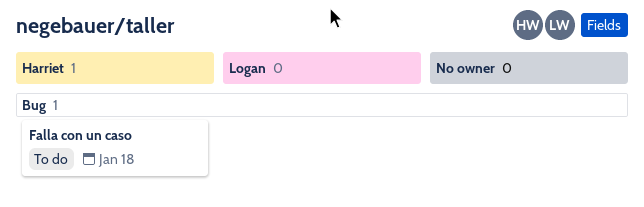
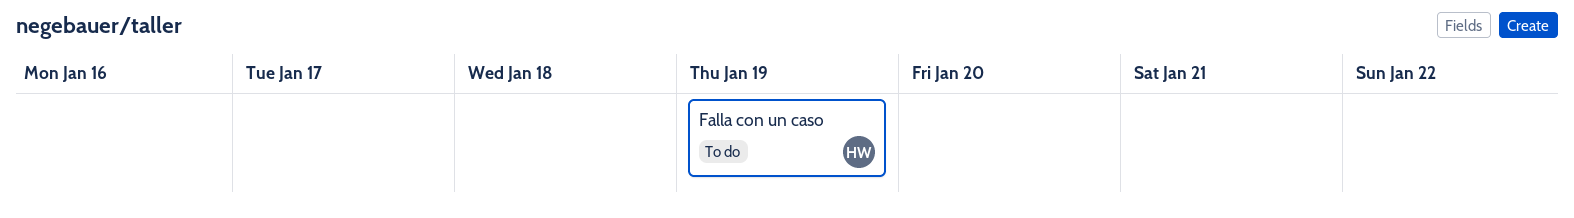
Falla con un caso, due: Jan 18 -> Jan 19

